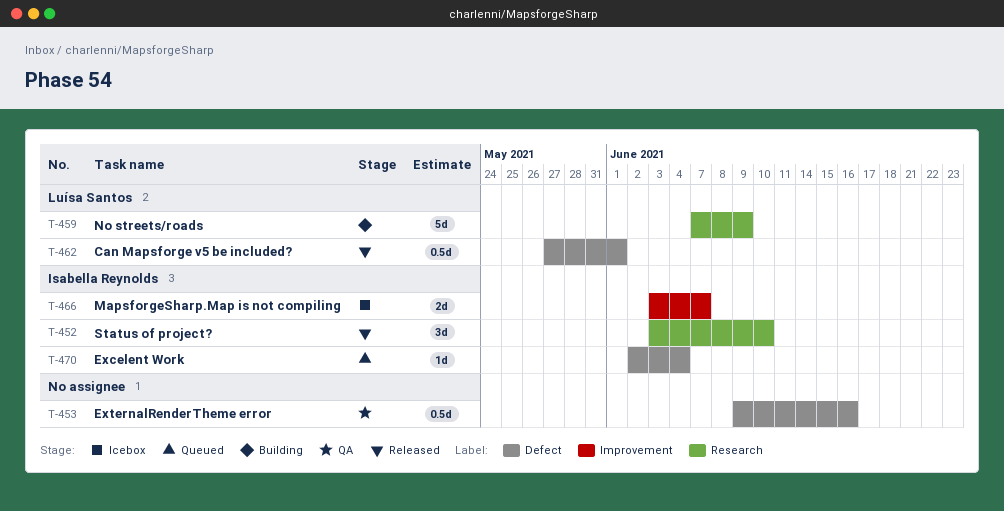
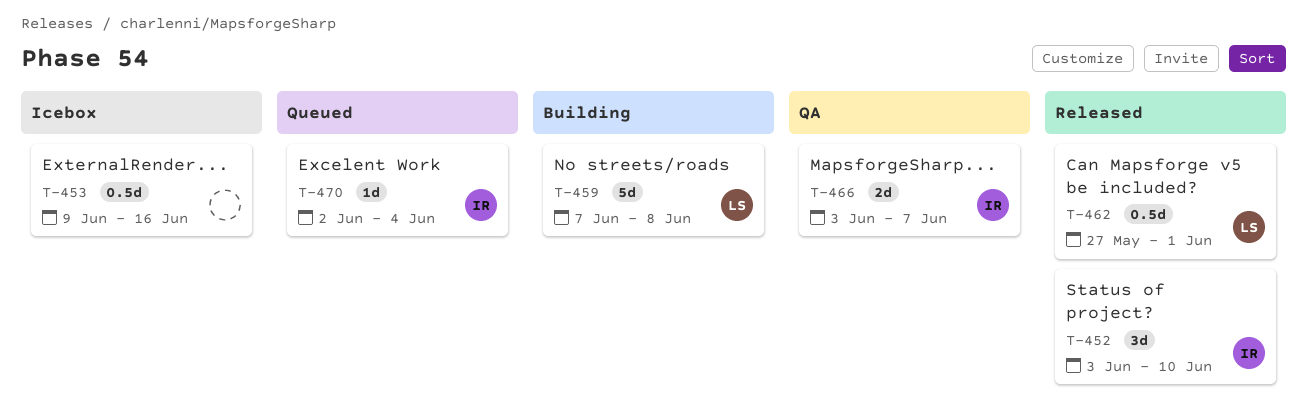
T-453, status: QA -> Icebox
T-459, due: Jun 9 -> Jun 8
T-466, status: Icebox -> QA

